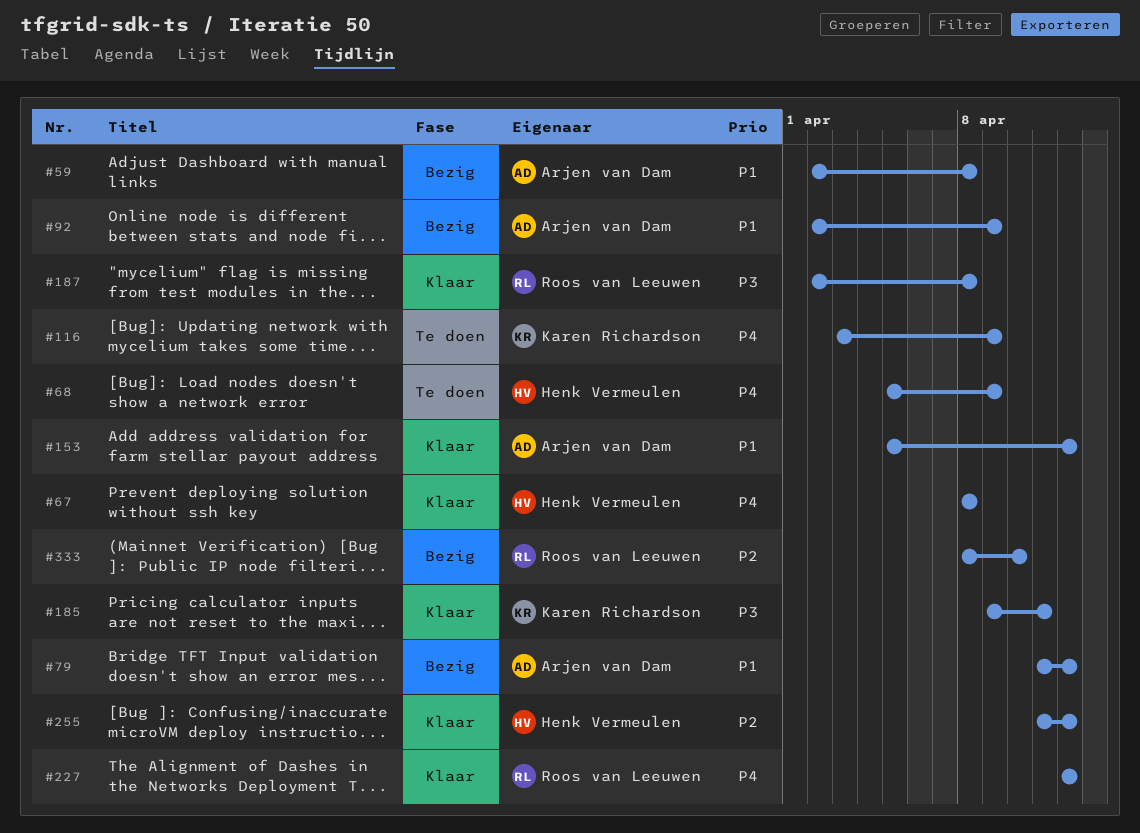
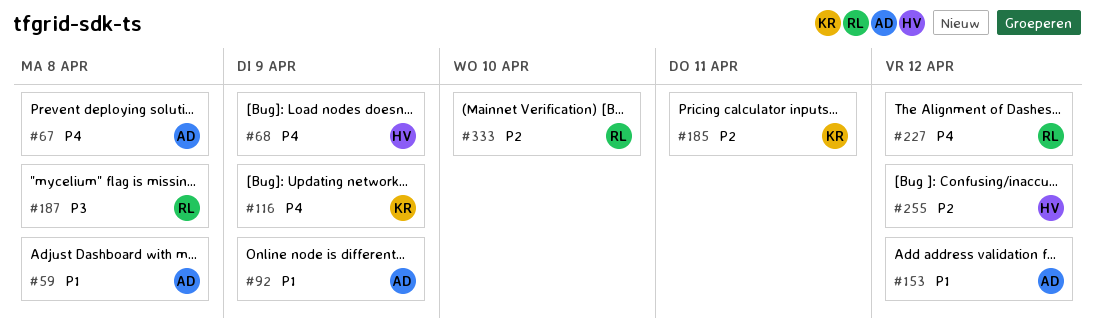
#67, owner: Henk Vermeulen -> Arjen van Dam
#79: present -> none
#185, priority: P3 -> P2

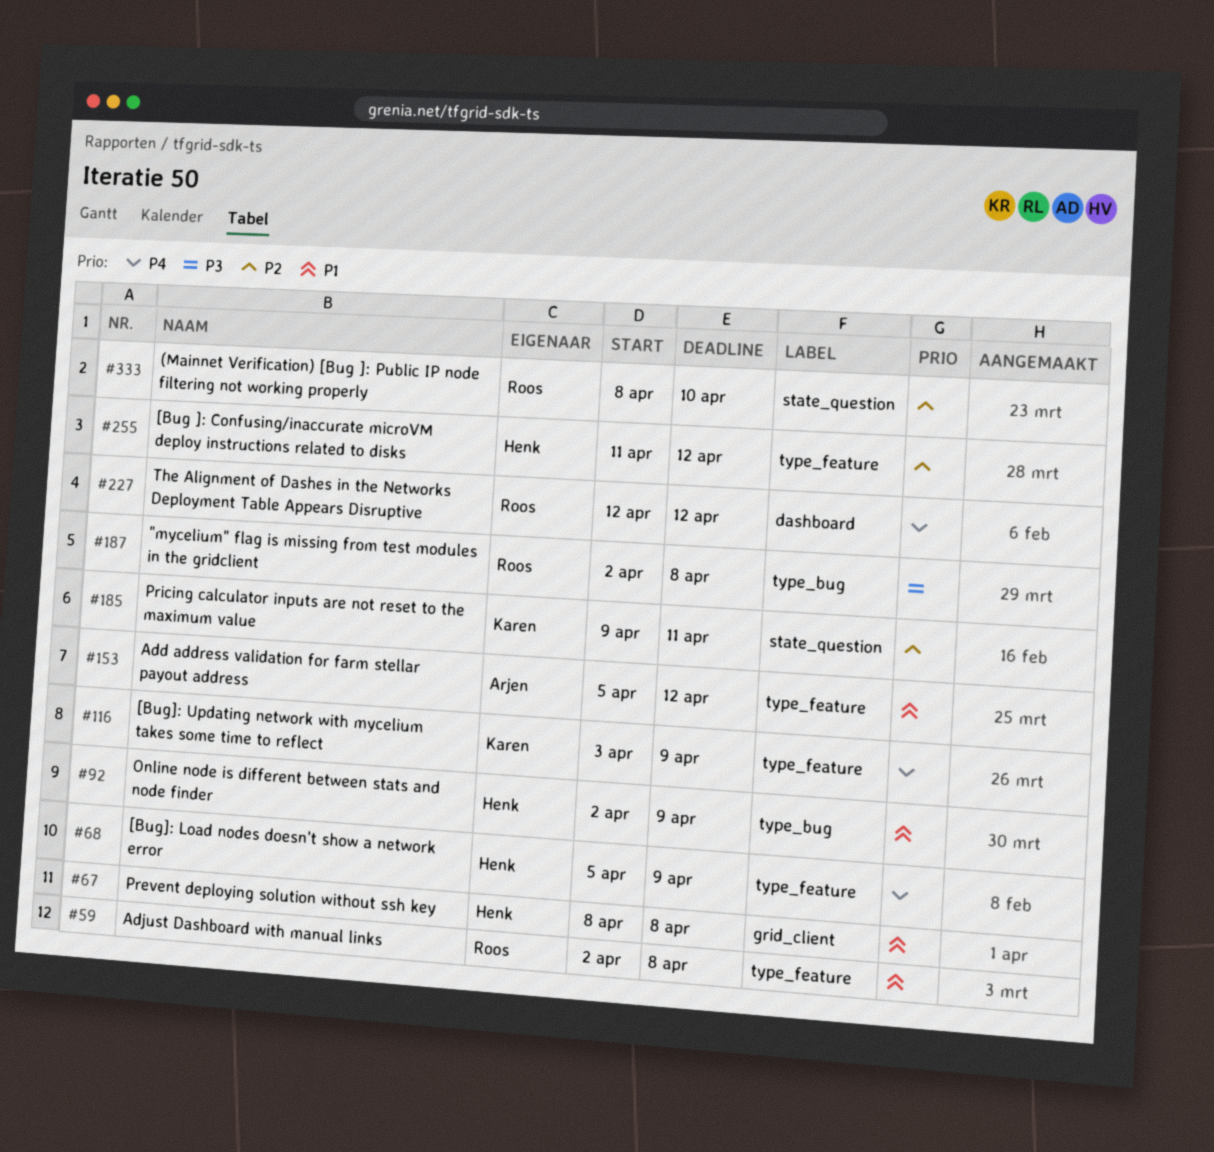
#59, owner: Arjen -> Roos
#67, owner: Arjen -> Henk
#67, priority: P4 -> P1
#92, owner: Arjen -> Henk

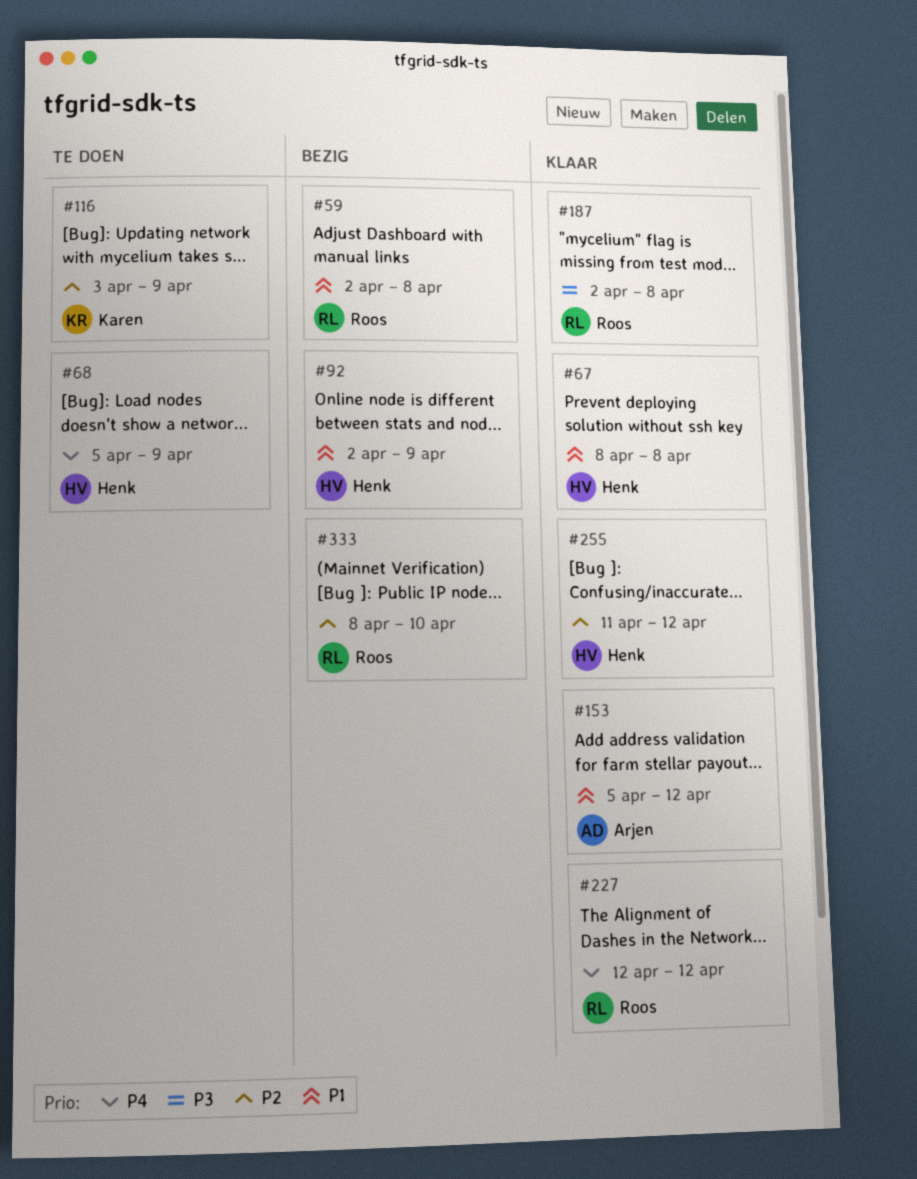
#116, priority: P4 -> P2
#185: present -> none

